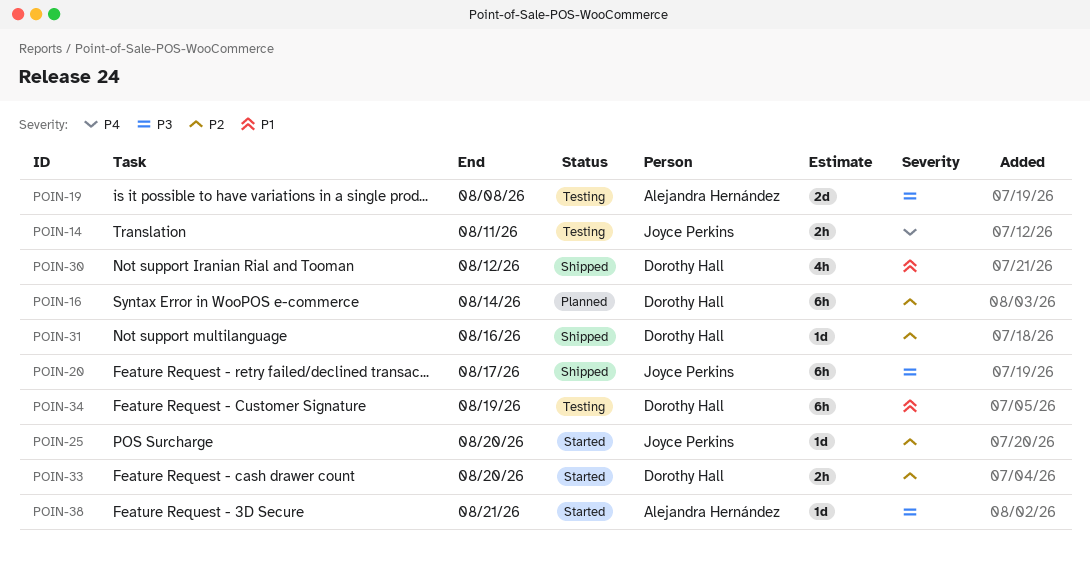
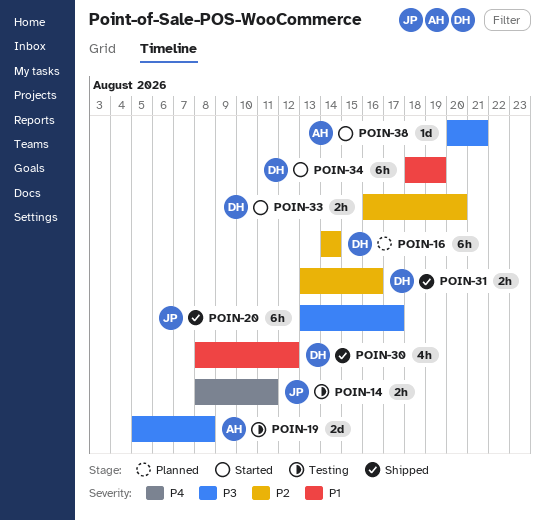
POIN-25: present -> none
POIN-31, estimate: 1d -> 2h
POIN-34, status: Testing -> Started

